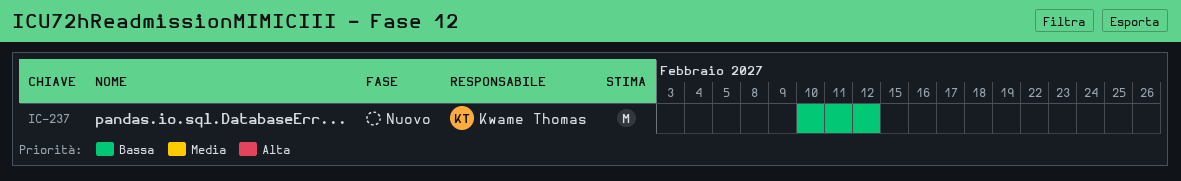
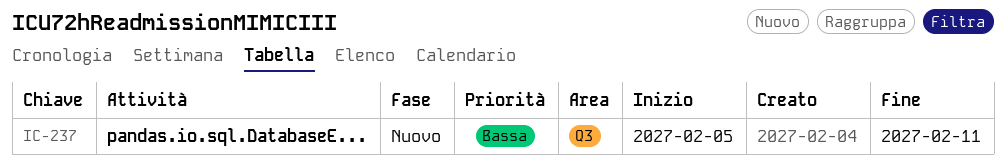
IC-237, start: Feb 10 -> Feb 5
IC-237, due: Feb 12 -> Feb 11

